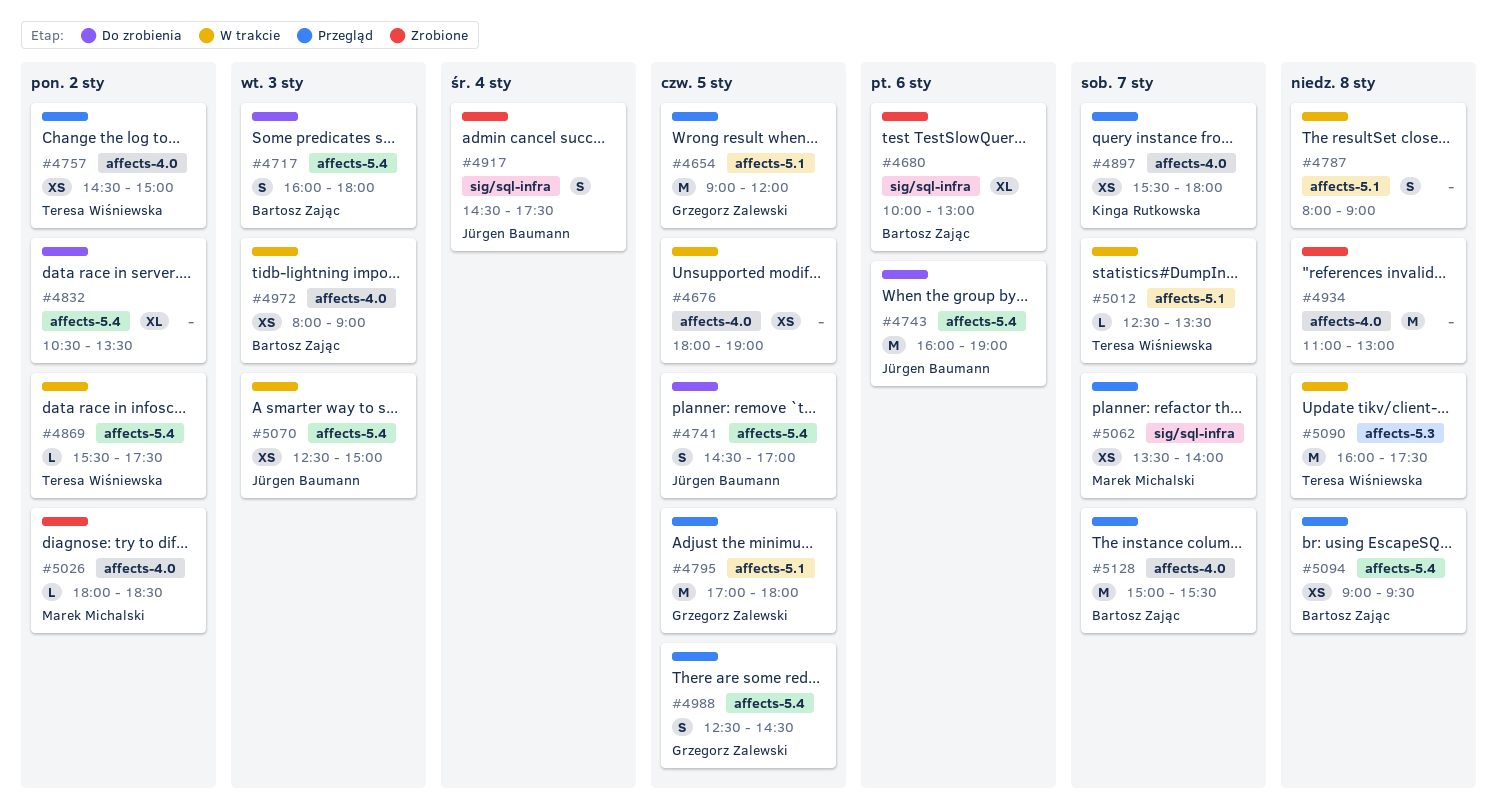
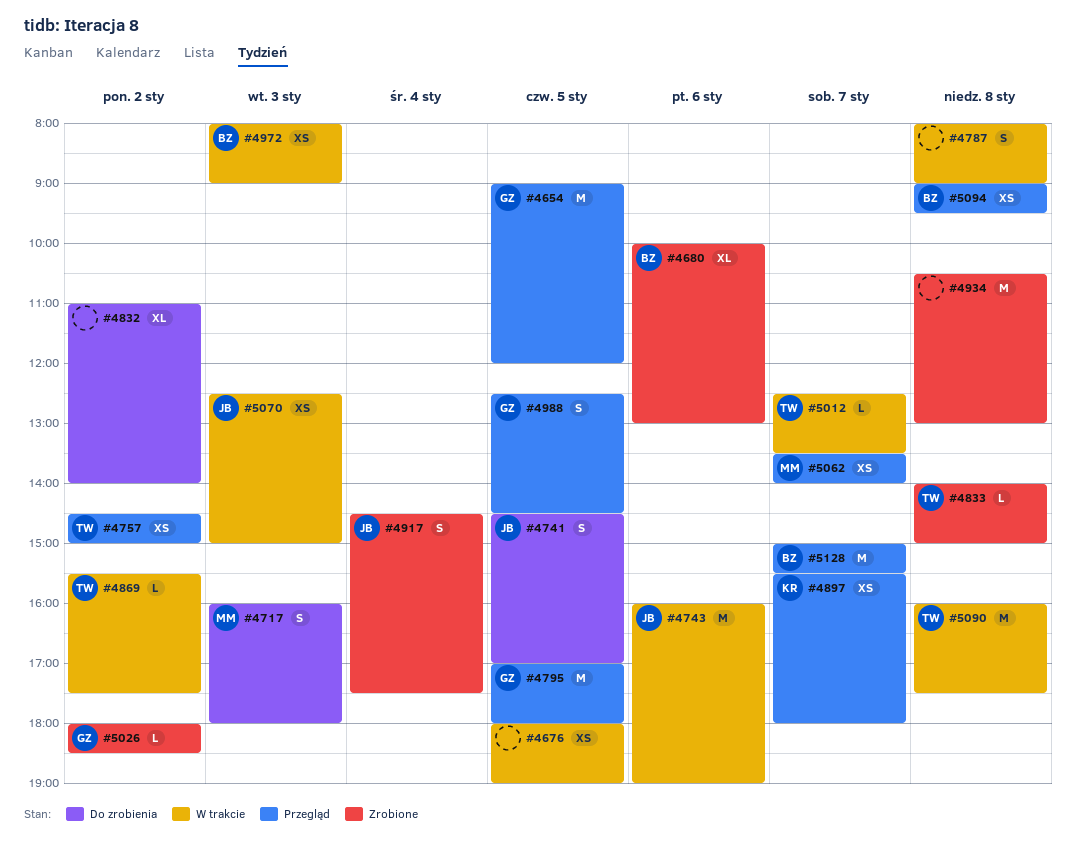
#4717, owner: Bartosz Zając -> Marek Michalski
#4743, status: Do zrobienia -> W trakcie
#4832, begins: 10:30 -> 11:00
#4832, ends: 13:30 -> 14:00
#4833: none -> present
#4934, begins: 11:00 -> 10:30
#5026, owner: Marek Michalski -> Grzegorz Zalewski

